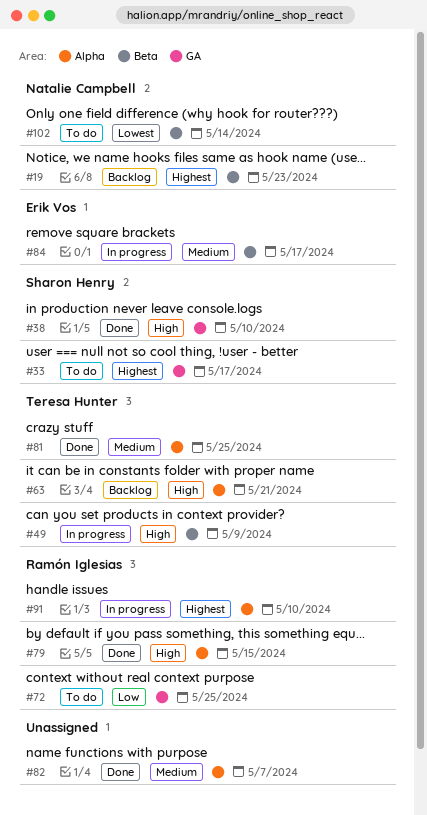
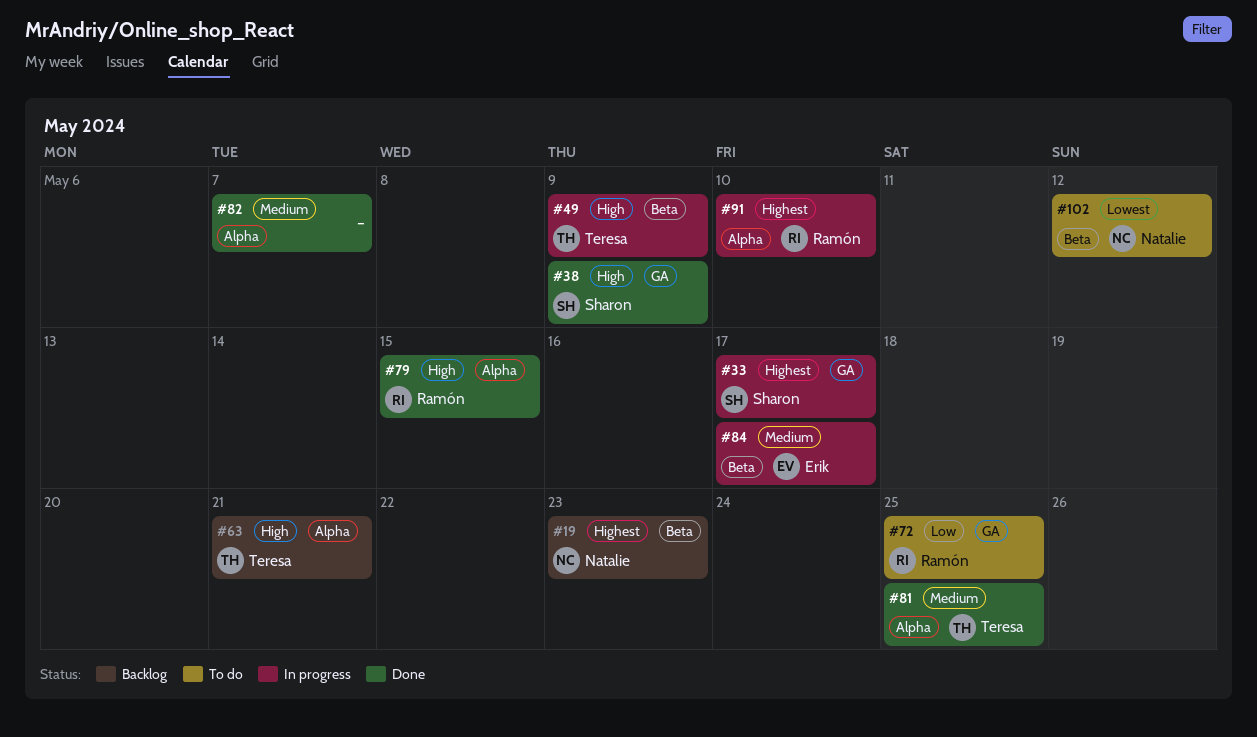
#33, status: To do -> In progress
#38, due: May 10 -> May 9
#102, due: May 14 -> May 12

